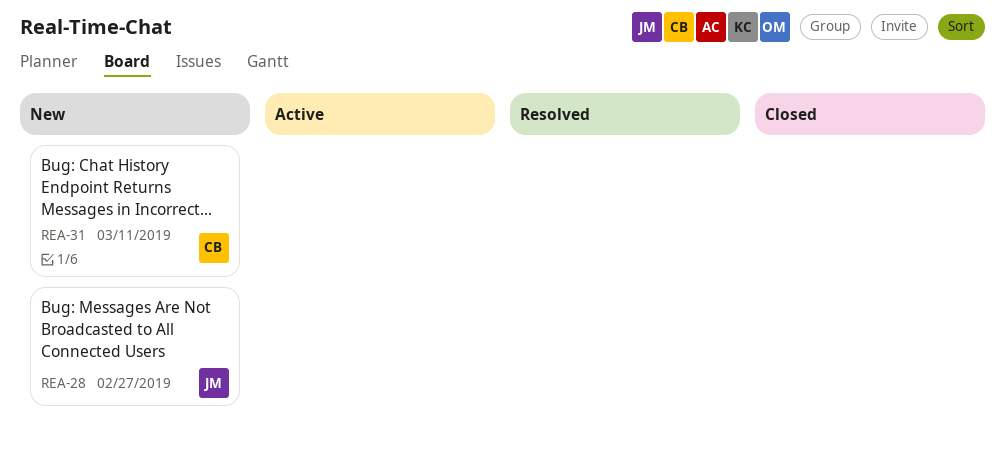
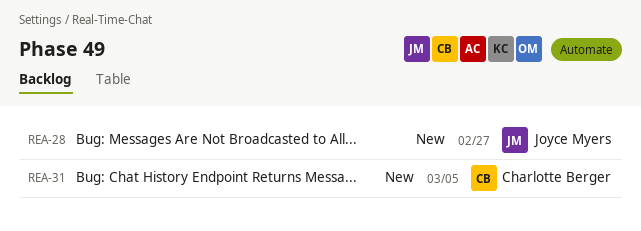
REA-31, due: Mar 11 -> Mar 5

